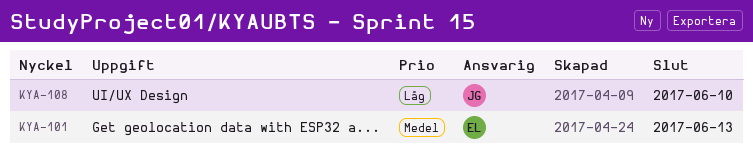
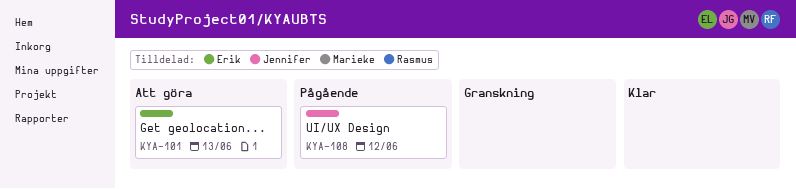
KYA-108, due: Jun 10 -> Jun 12

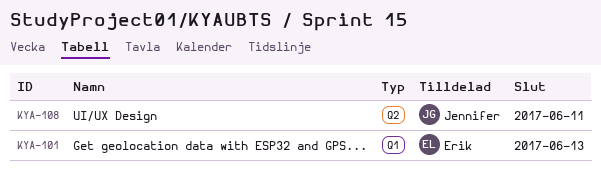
KYA-108, due: Jun 12 -> Jun 11

